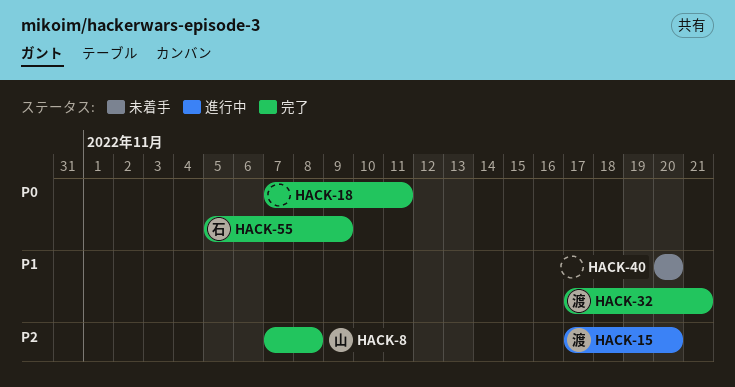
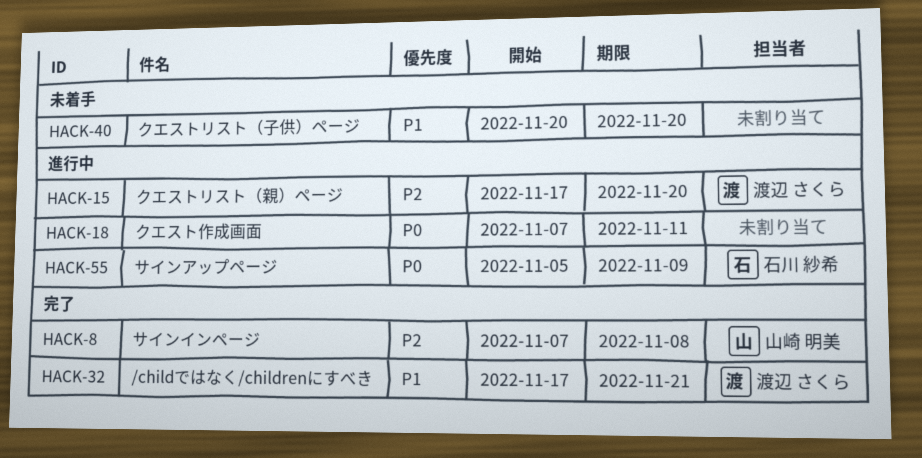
HACK-18, status: 完了 -> 進行中
HACK-55, status: 完了 -> 進行中

